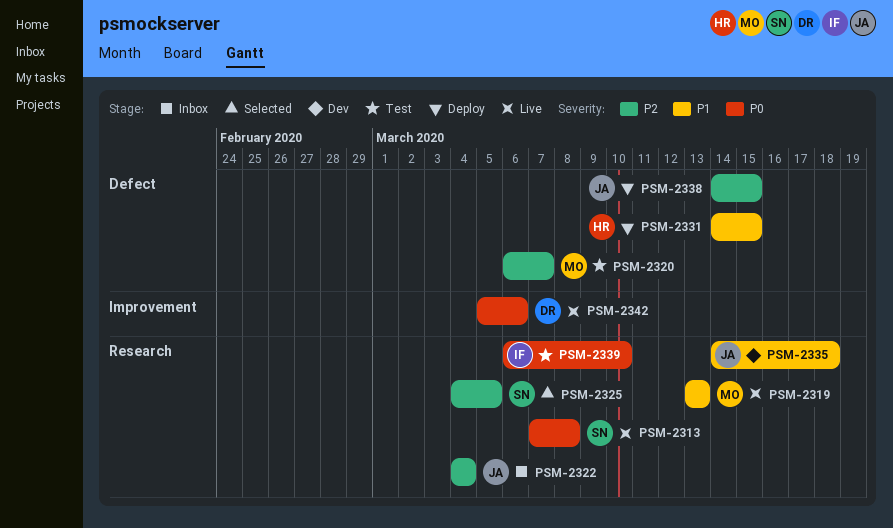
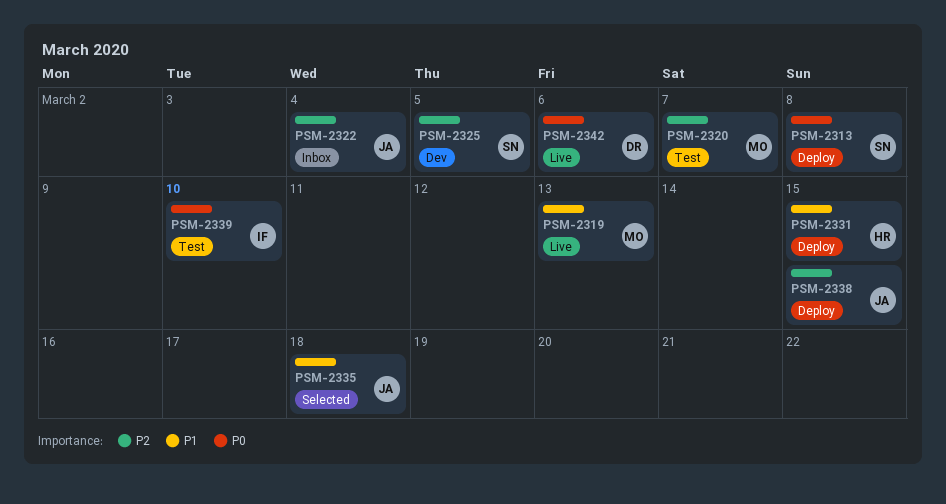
PSM-2313, status: Live -> Deploy
PSM-2325, status: Selected -> Dev
PSM-2335, status: Dev -> Selected

